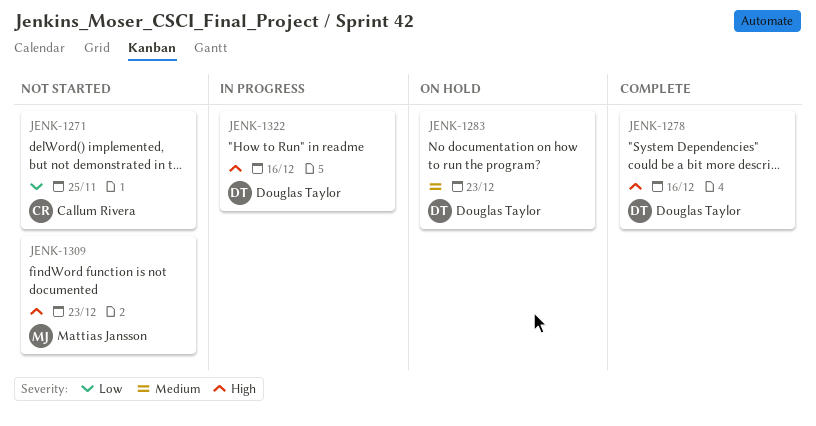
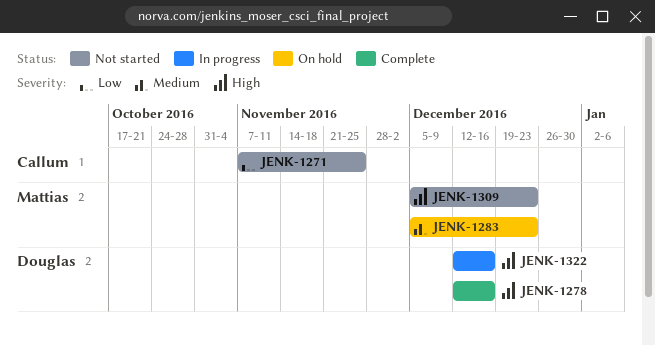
JENK-1283, owner: Douglas Taylor -> Mattias Jansson

